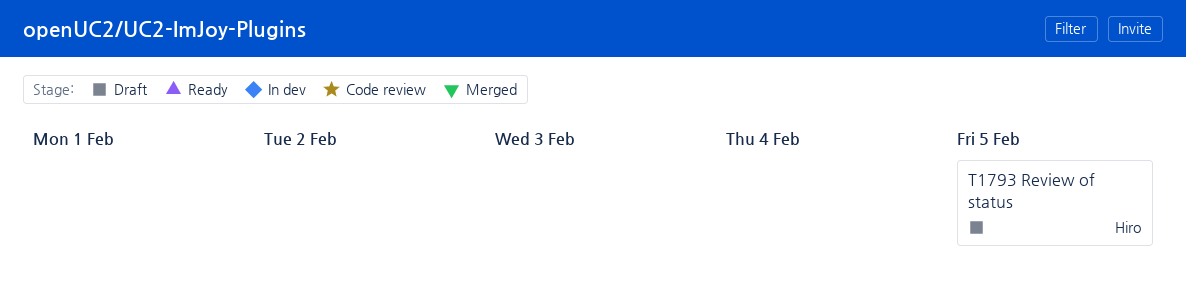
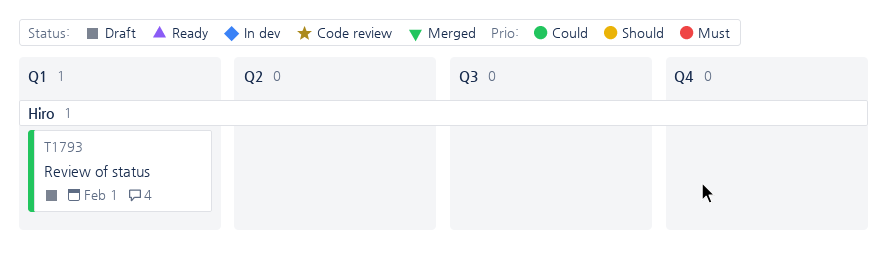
T1793, due: Feb 5 -> Feb 1

